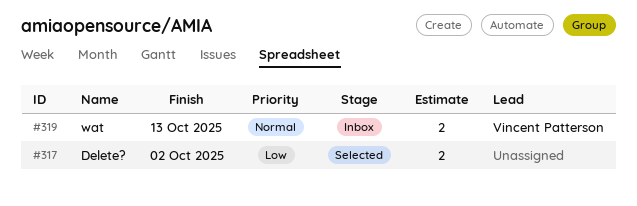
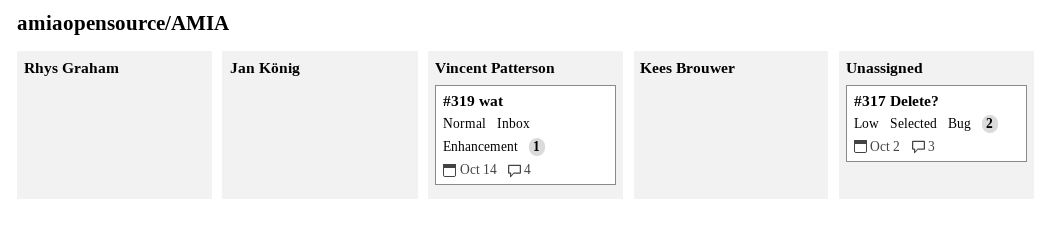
#319, estimate: 2 -> 1
#319, due: Oct 13 -> Oct 14

